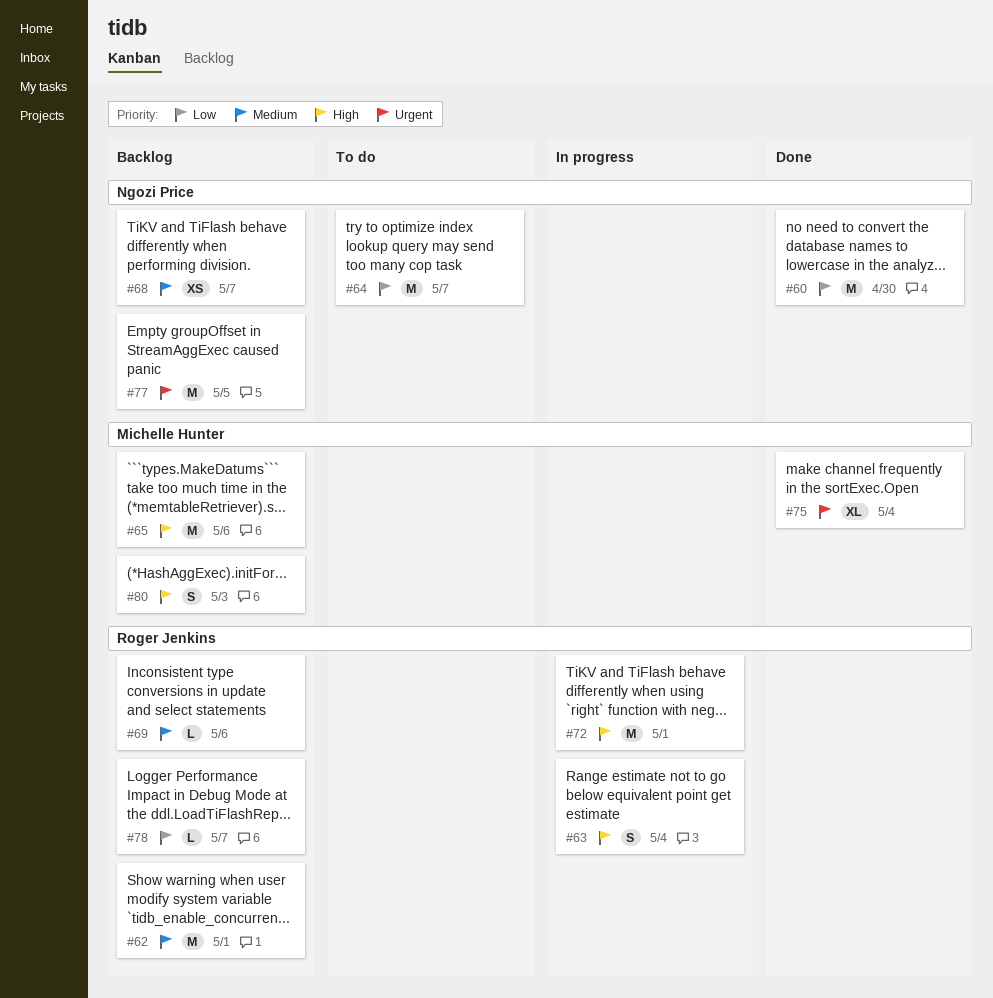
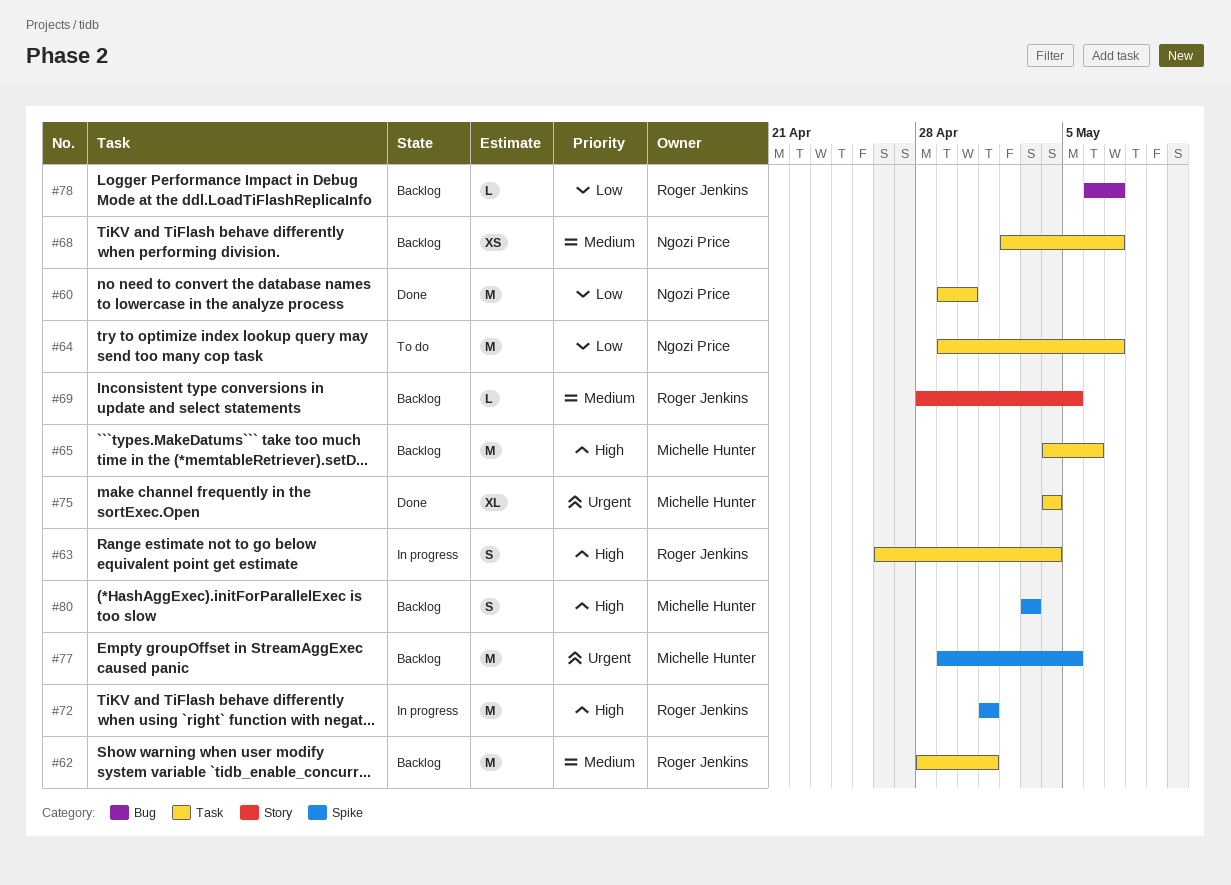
#69, due: May 6 -> May 5
#77, owner: Ngozi Price -> Michelle Hunter

